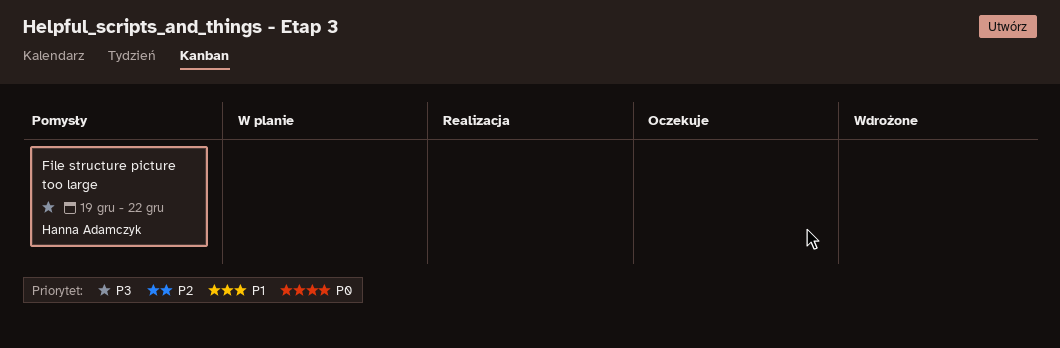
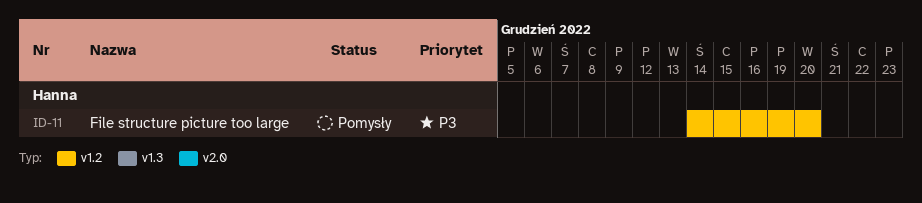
File structure picture too large, start: Dec 19 -> Dec 14
File structure picture too large, due: Dec 22 -> Dec 20

